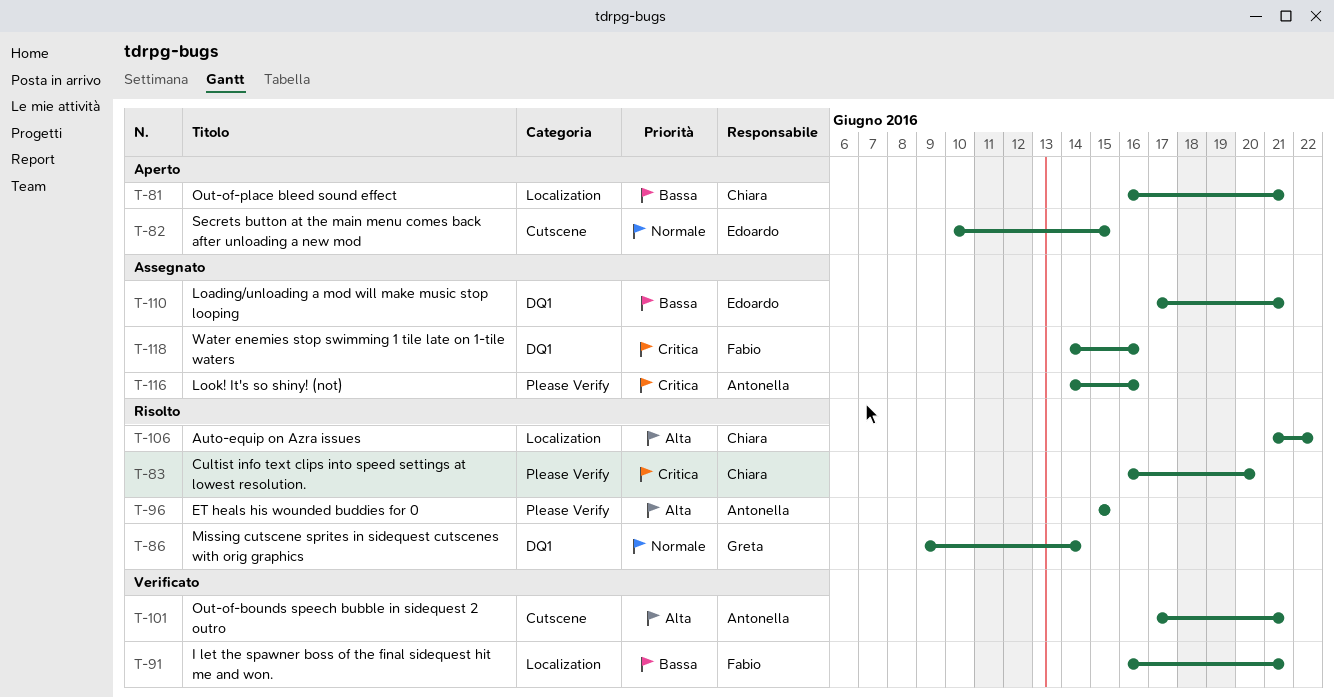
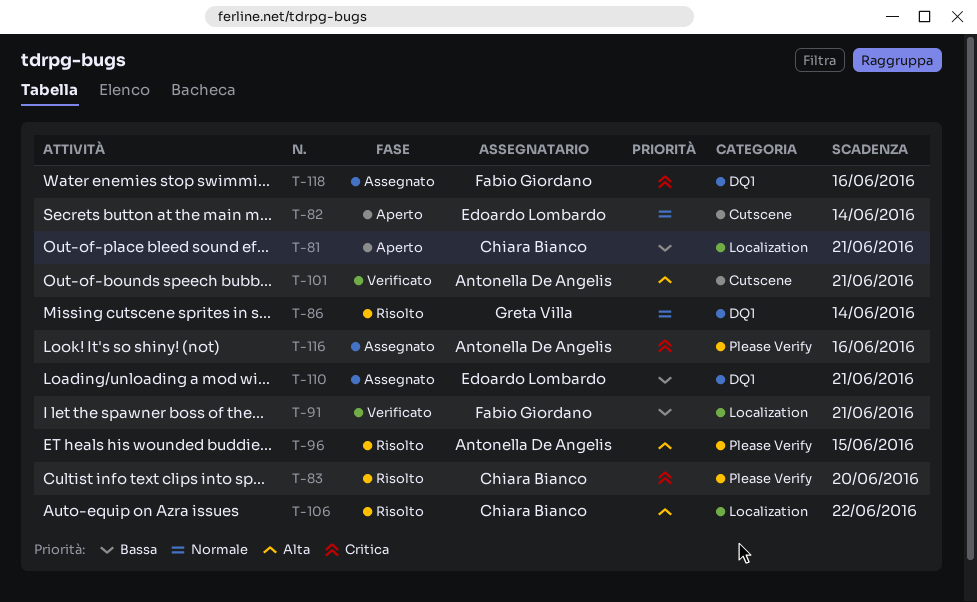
T-82, due: Jun 15 -> Jun 14

